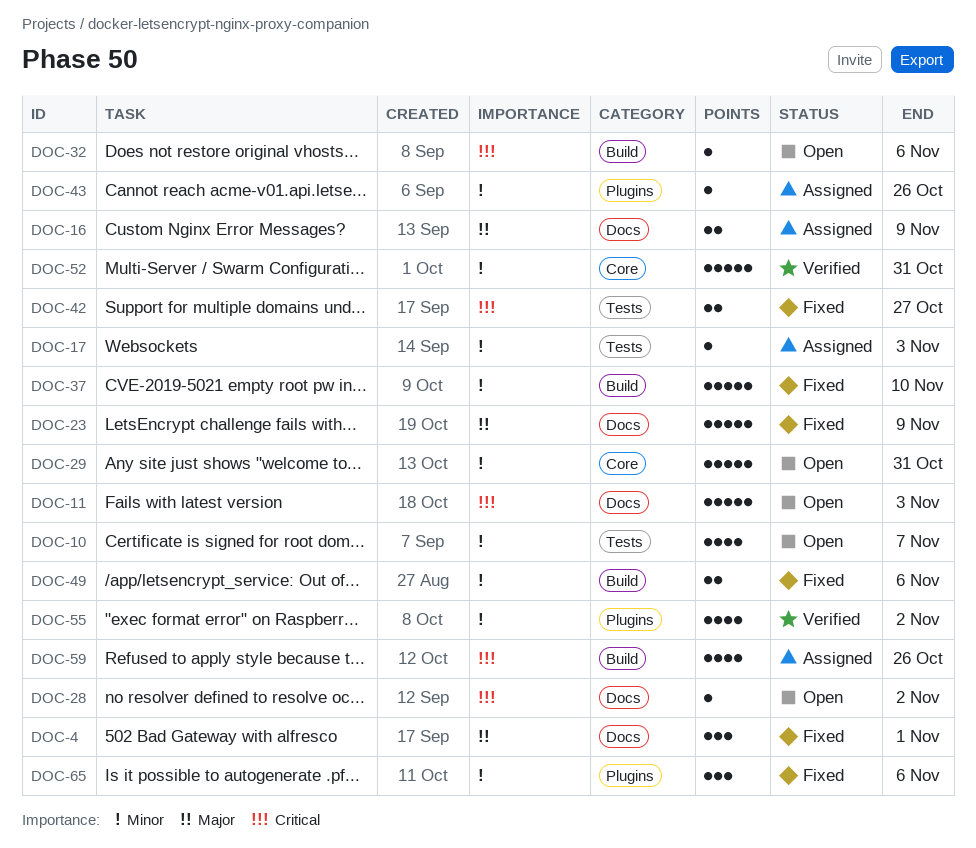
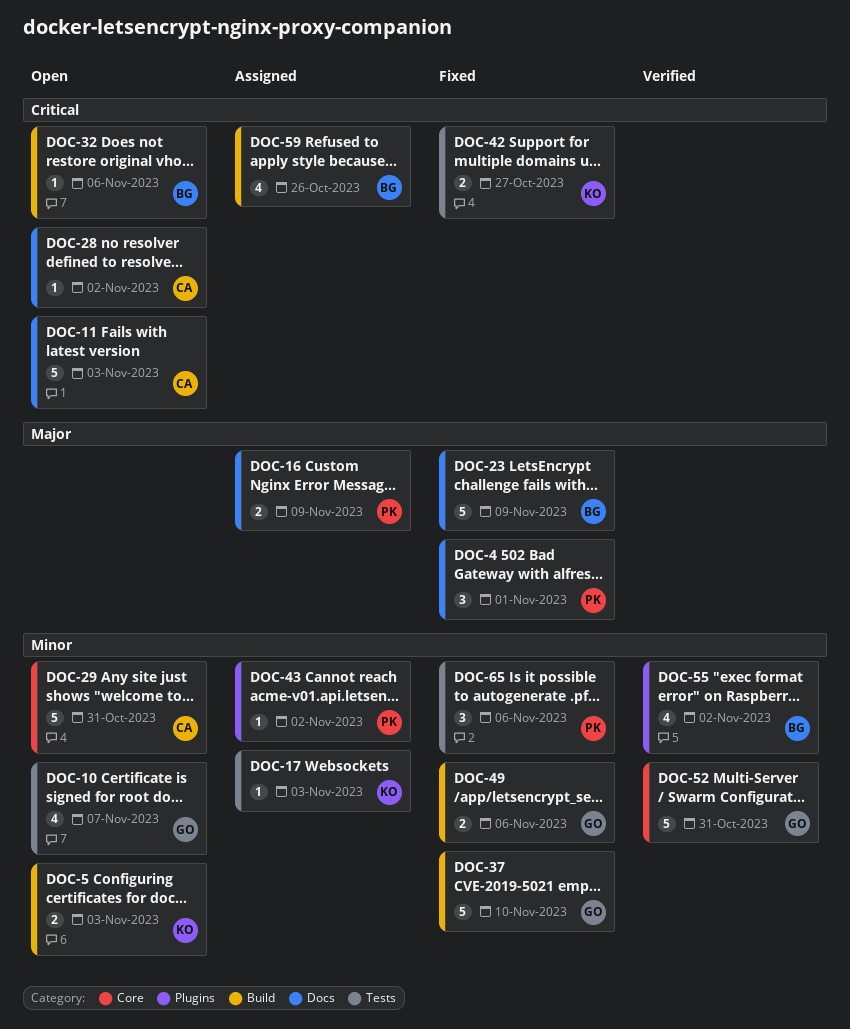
DOC-5: none -> present
DOC-43, due: Oct 26 -> Nov 2
DOC-65, label: Plugins -> Tests

